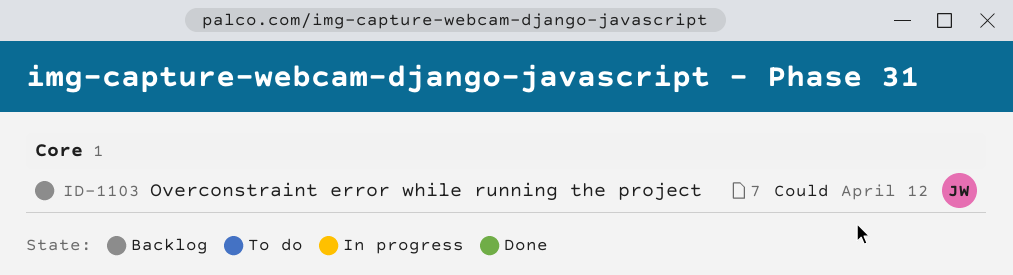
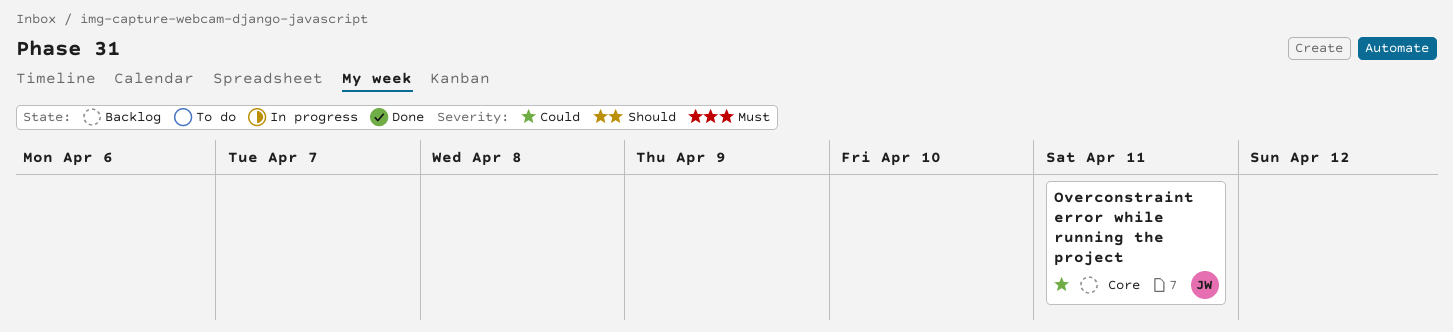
Overconstraint error while running the project, due: Apr 12 -> Apr 11

